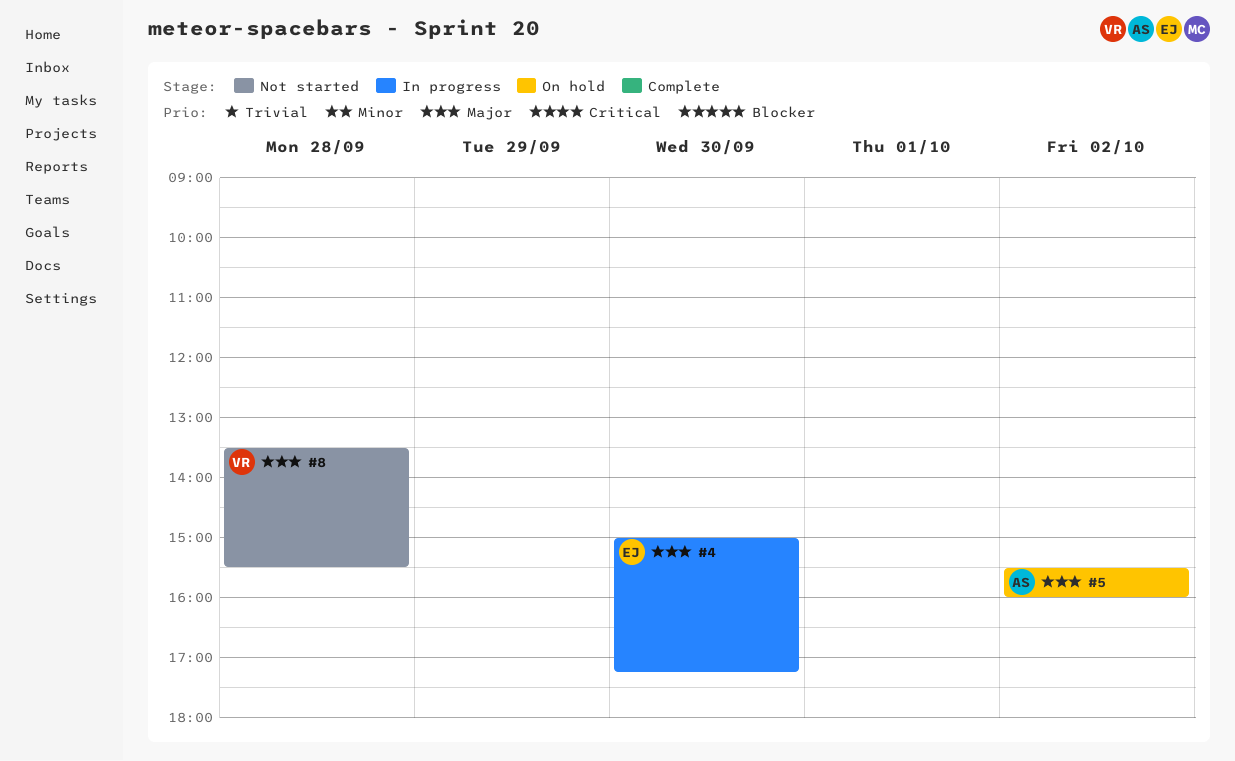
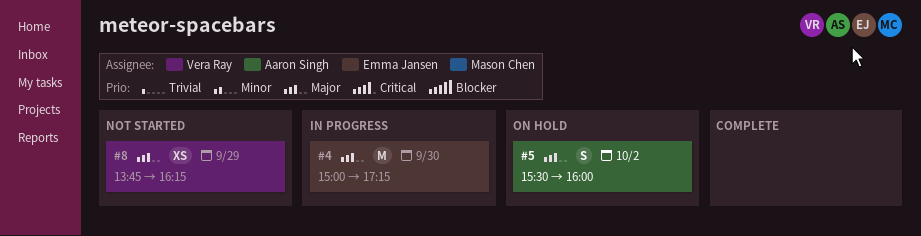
#8, day: Sep 28 -> Sep 29
#8, begins: 13:30 -> 13:45
#8, ends: 15:30 -> 16:15

